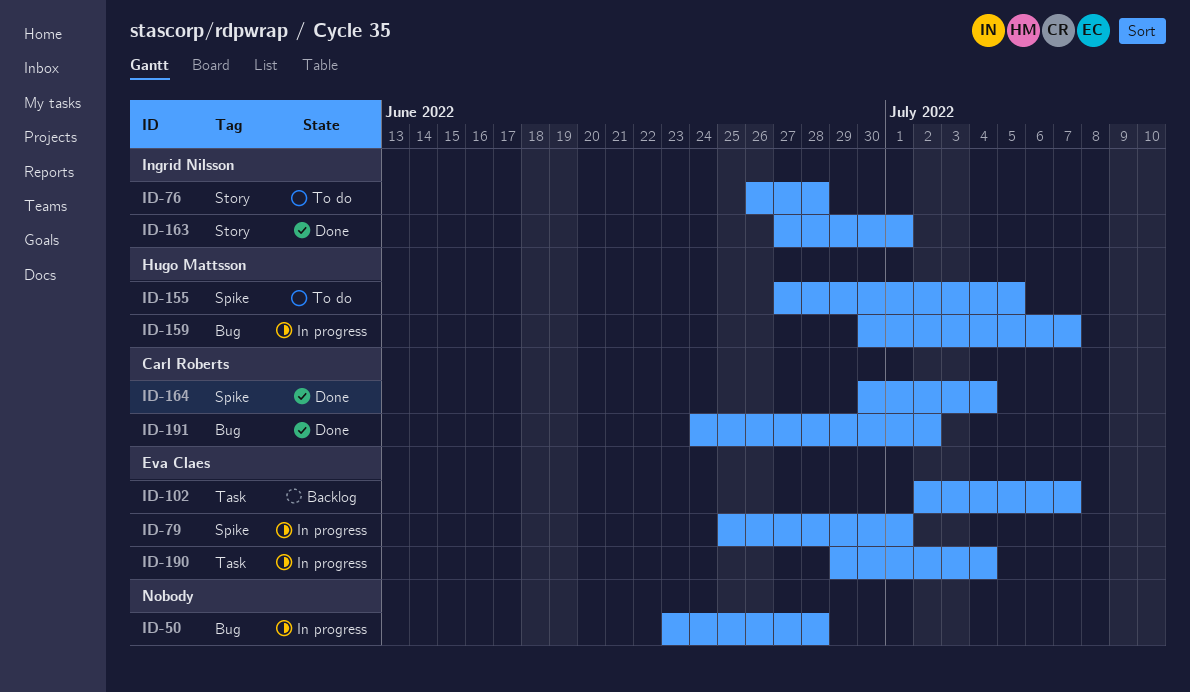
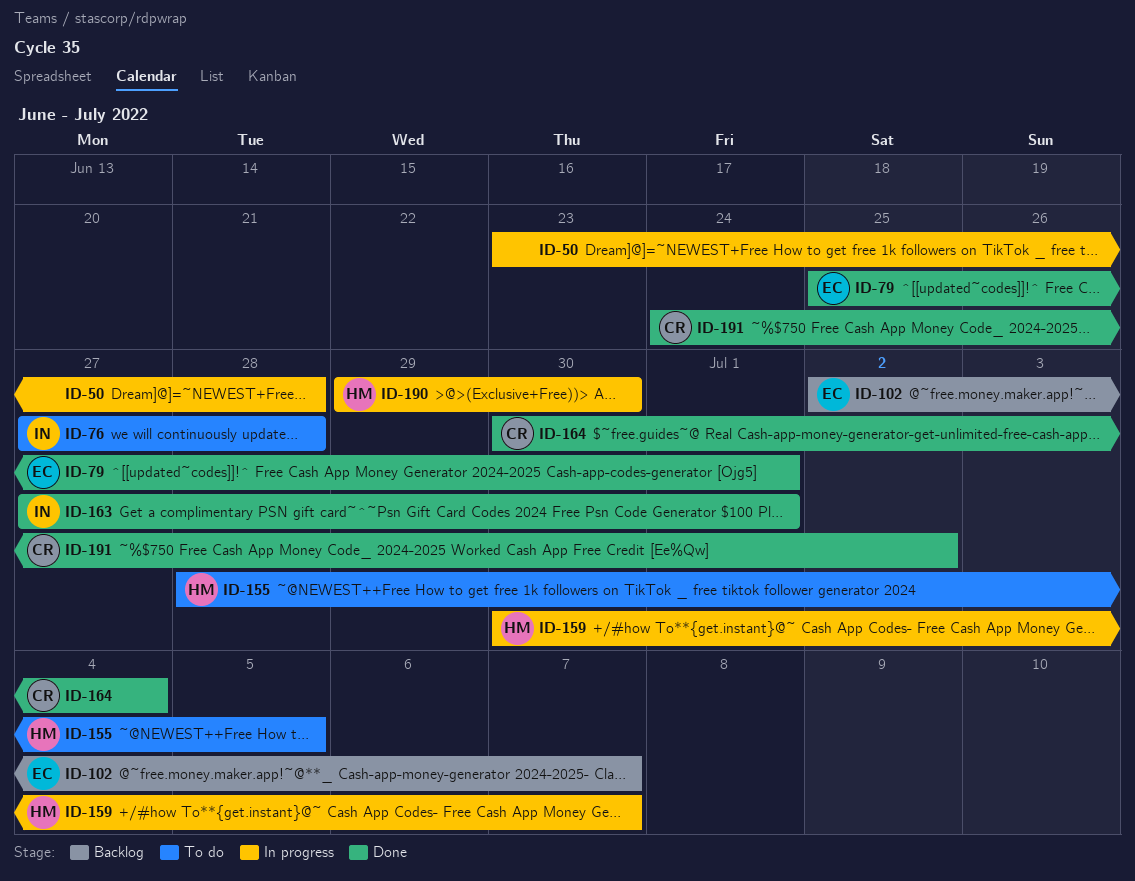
ID-76, start: Jun 26 -> Jun 27
ID-79, status: In progress -> Done
ID-155, start: Jun 27 -> Jun 28
ID-190, owner: Eva Claes -> Hugo Mattsson
ID-190, due: Jul 4 -> Jun 30

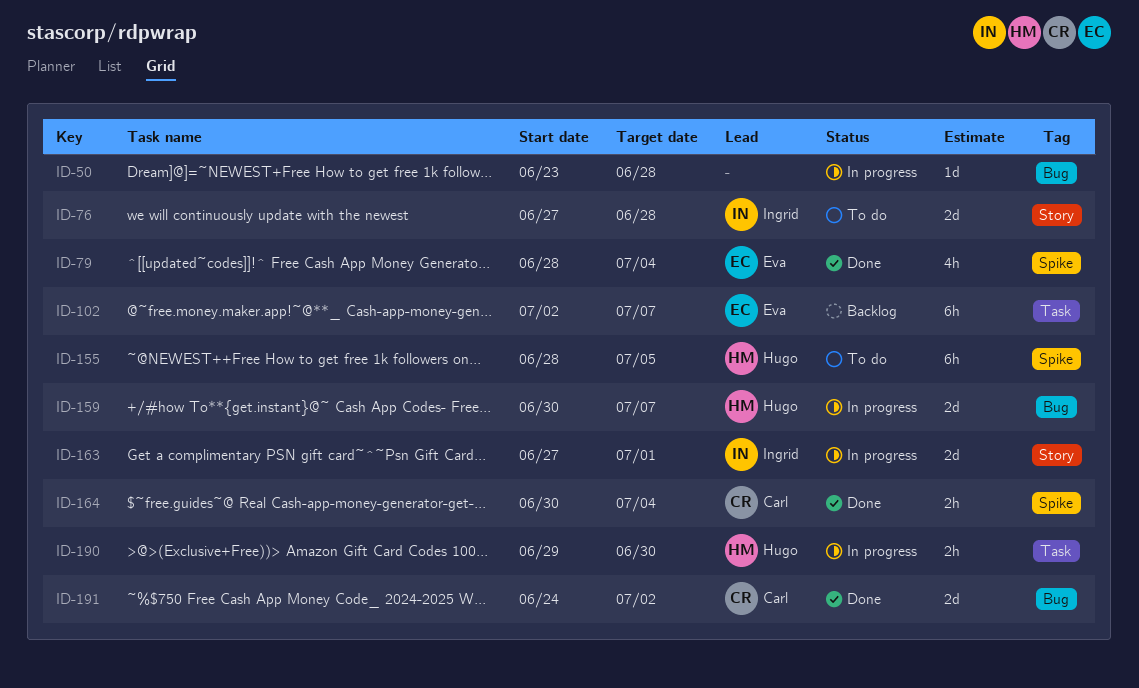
ID-79, start: Jun 25 -> Jun 28
ID-79, due: Jul 1 -> Jul 4
ID-163, status: Done -> In progress

